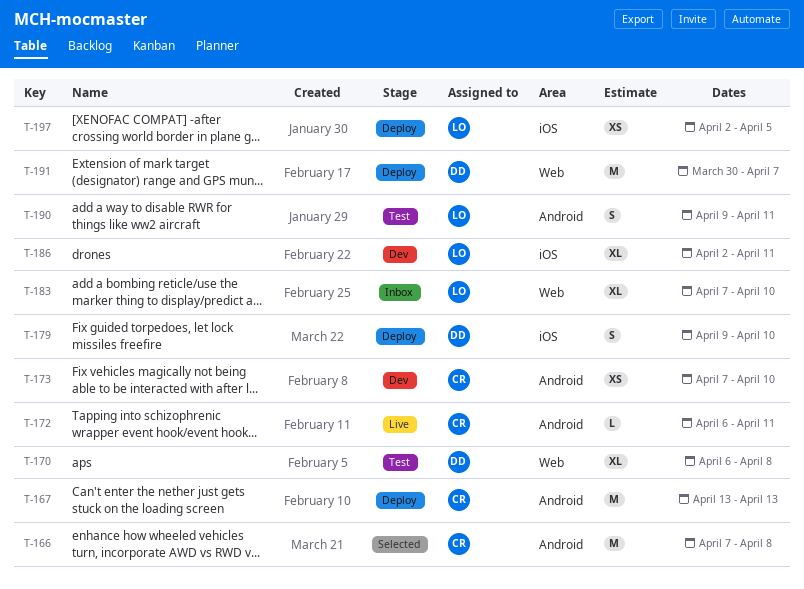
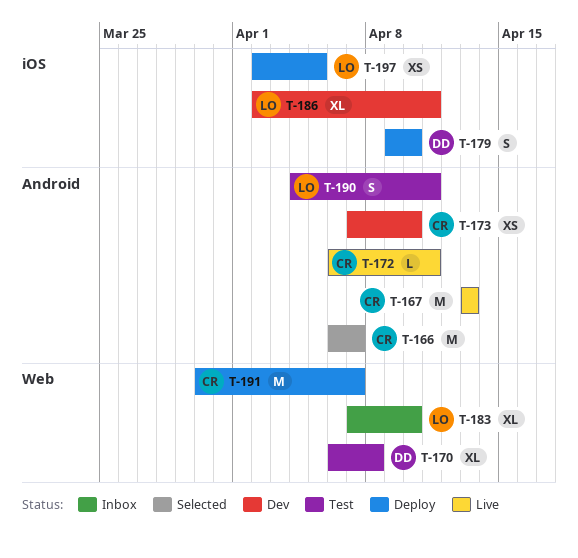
T-166, start: Apr 7 -> Apr 6
T-166, due: Apr 8 -> Apr 7
T-167, status: Deploy -> Live
T-190, start: Apr 9 -> Apr 4
T-191, owner: DD -> CR

